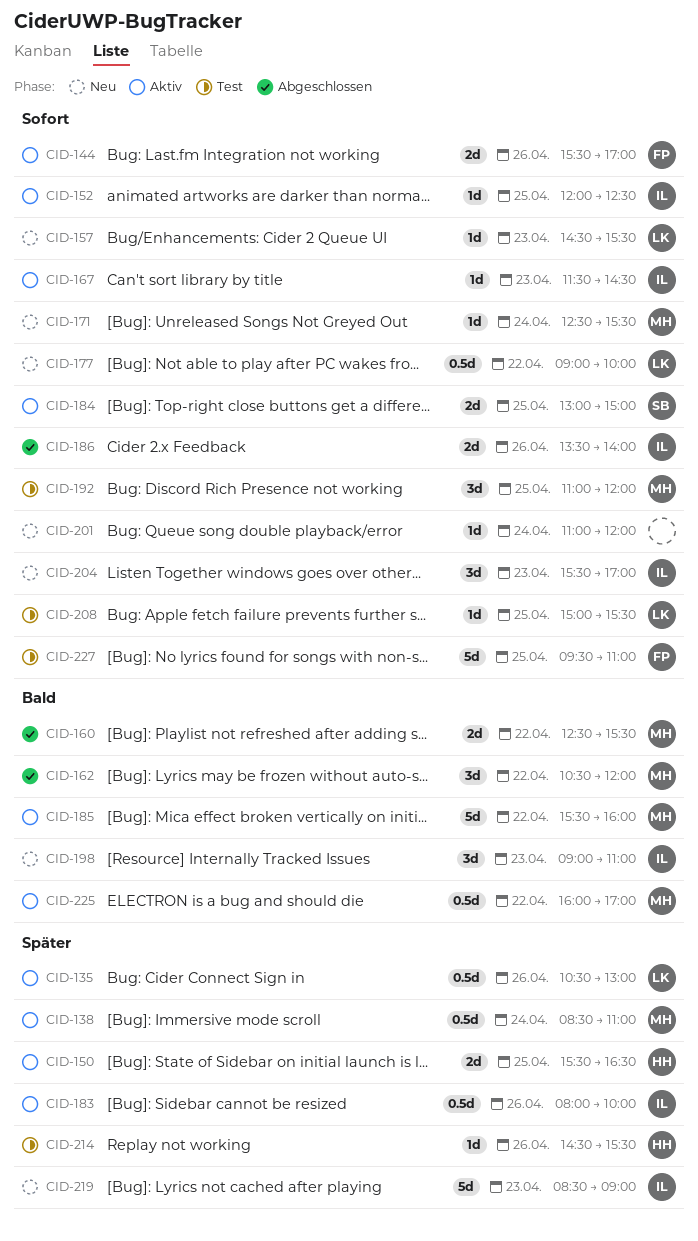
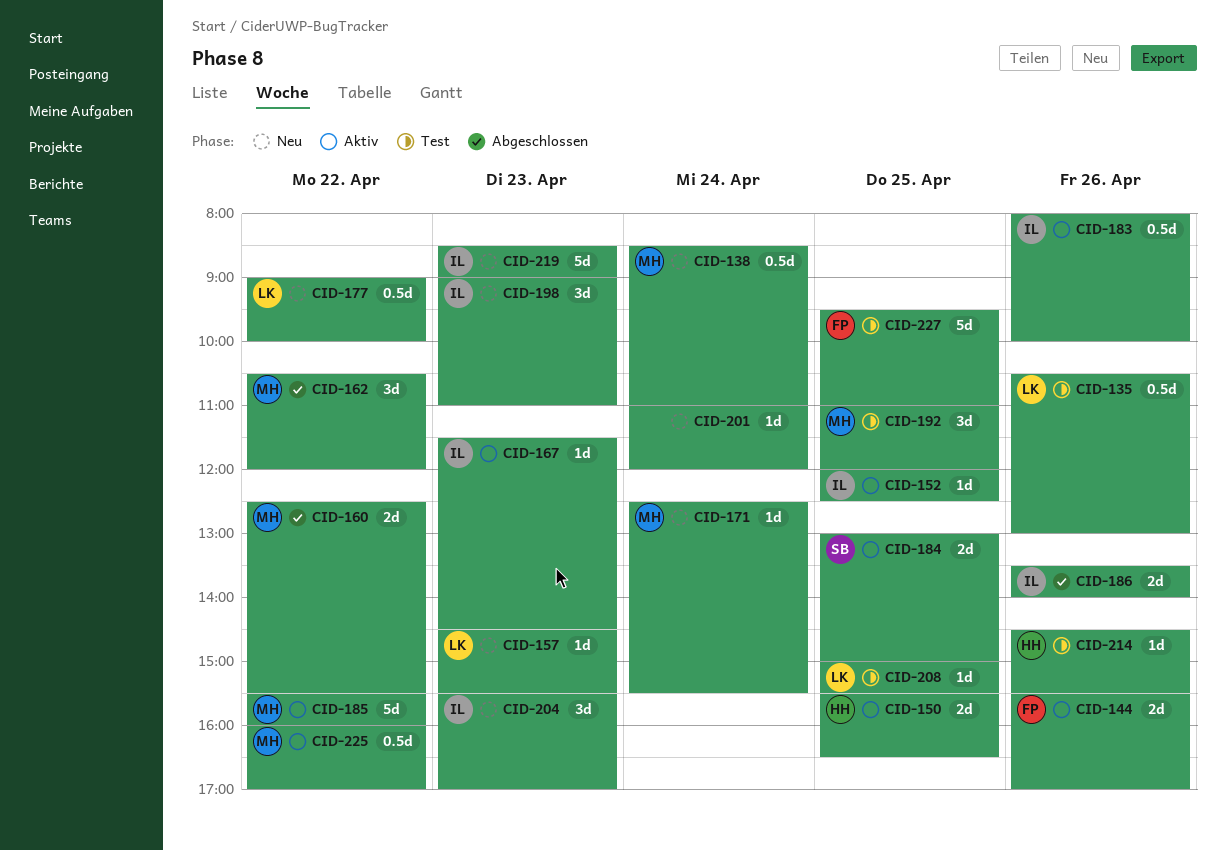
CID-135, status: Aktiv -> Test
CID-138, status: Aktiv -> Neu

